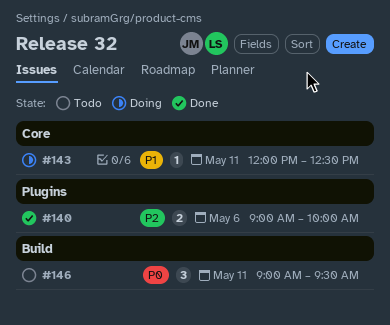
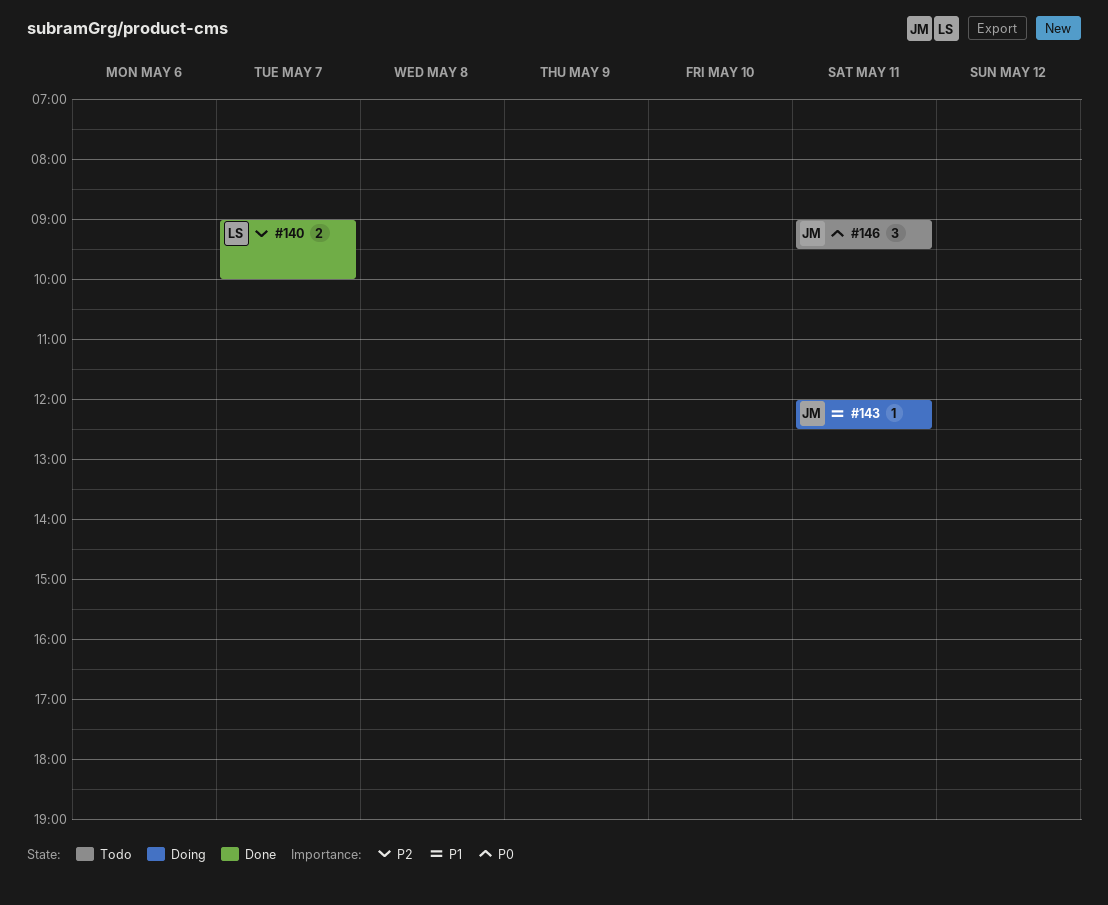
#140, day: May 6 -> May 7

